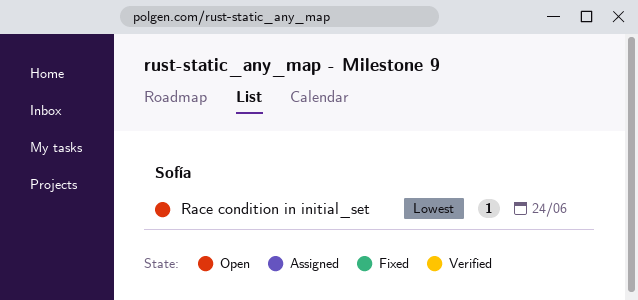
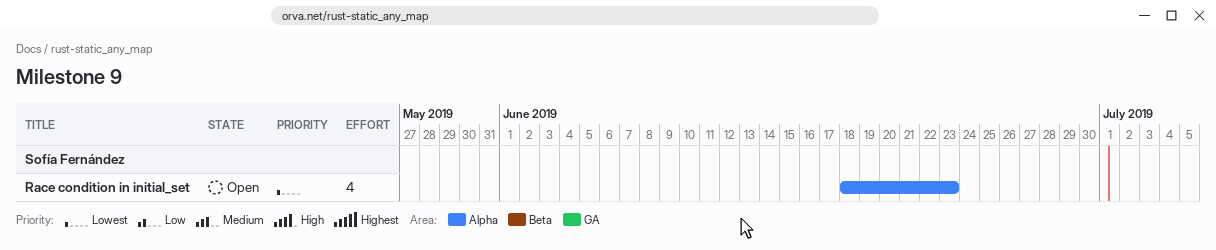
Race condition in initial_set, estimate: 1 -> 4
Race condition in initial_set, due: Jun 24 -> Jun 23

